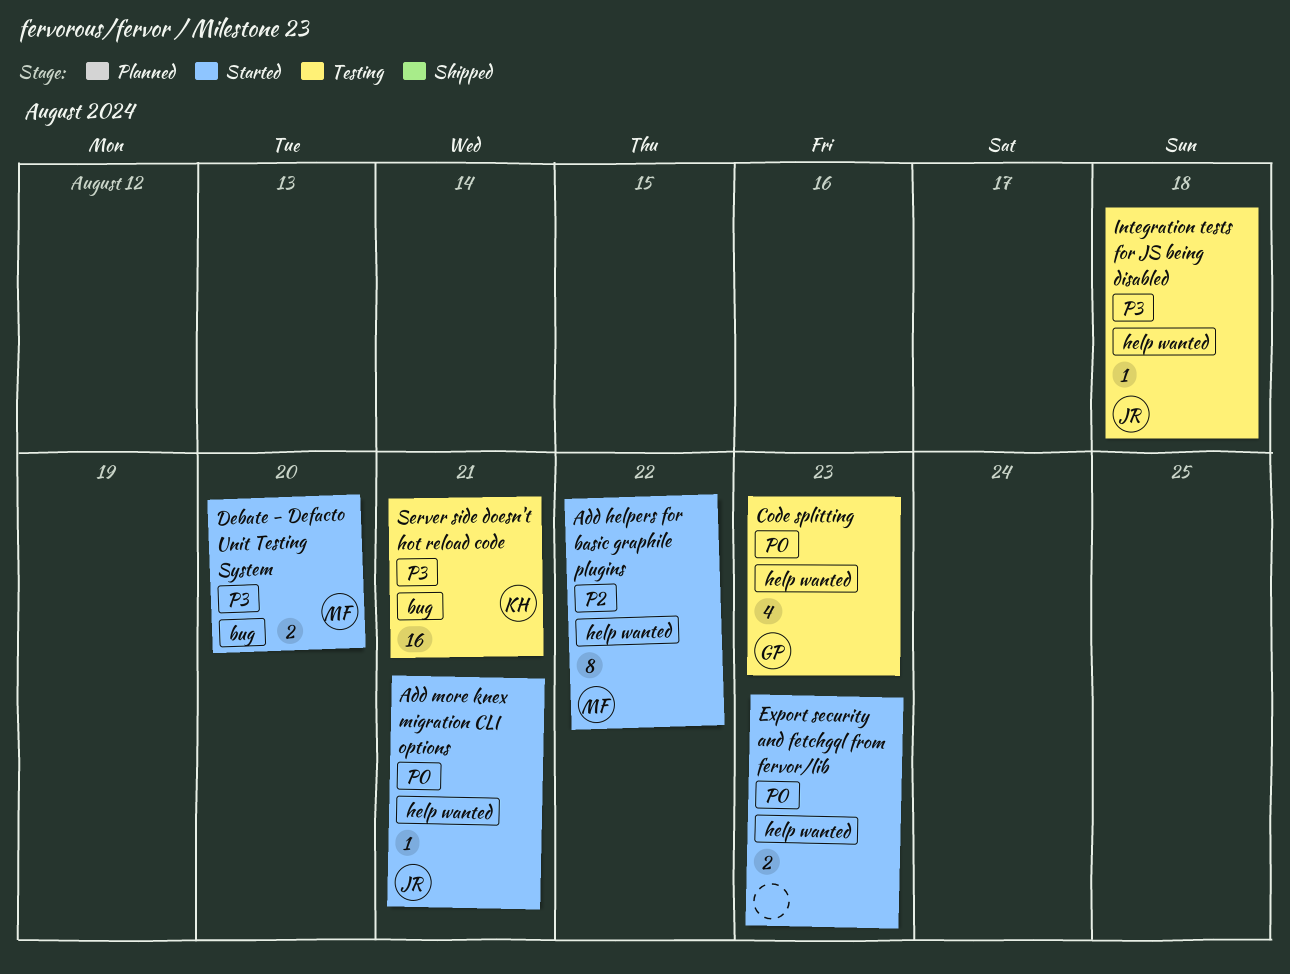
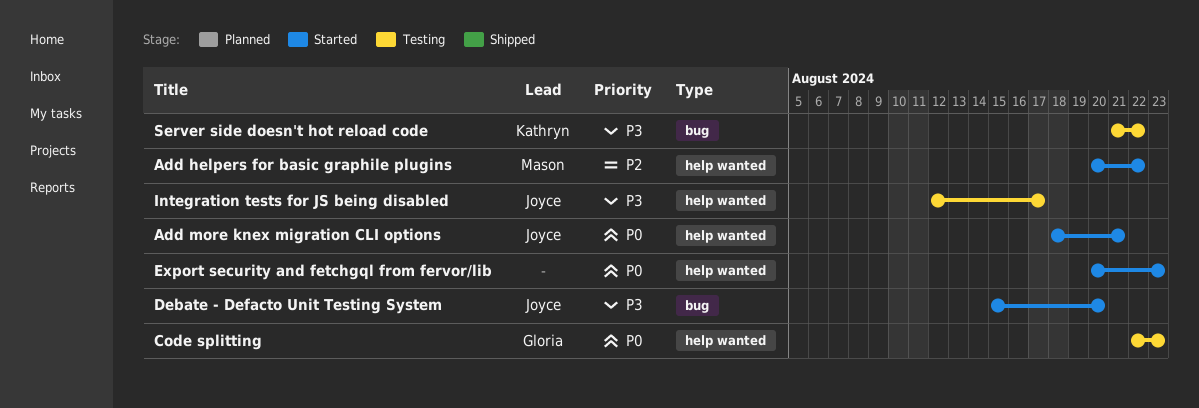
Debate - Defacto Unit Testing System, owner: Mason -> Joyce
Integration tests for JS being disabled, due: Aug 18 -> Aug 17
Server side doesn't hot reload code, due: Aug 21 -> Aug 22

